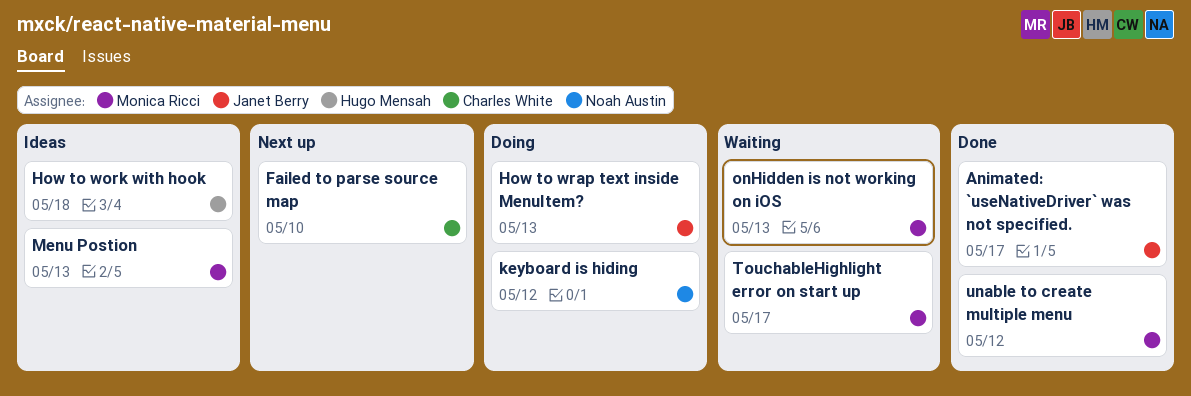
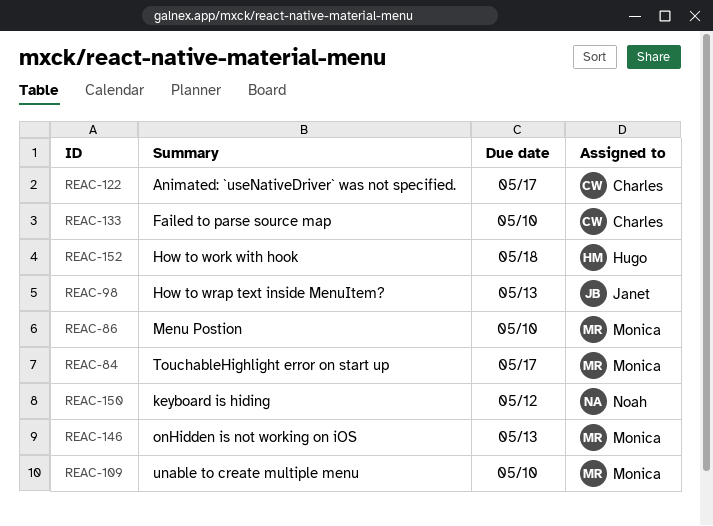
Animated: `useNativeDriver` was not specified., owner: Janet Berry -> Charles White
Menu Postion, due: May 13 -> May 10
unable to create multiple menu, due: May 12 -> May 10

